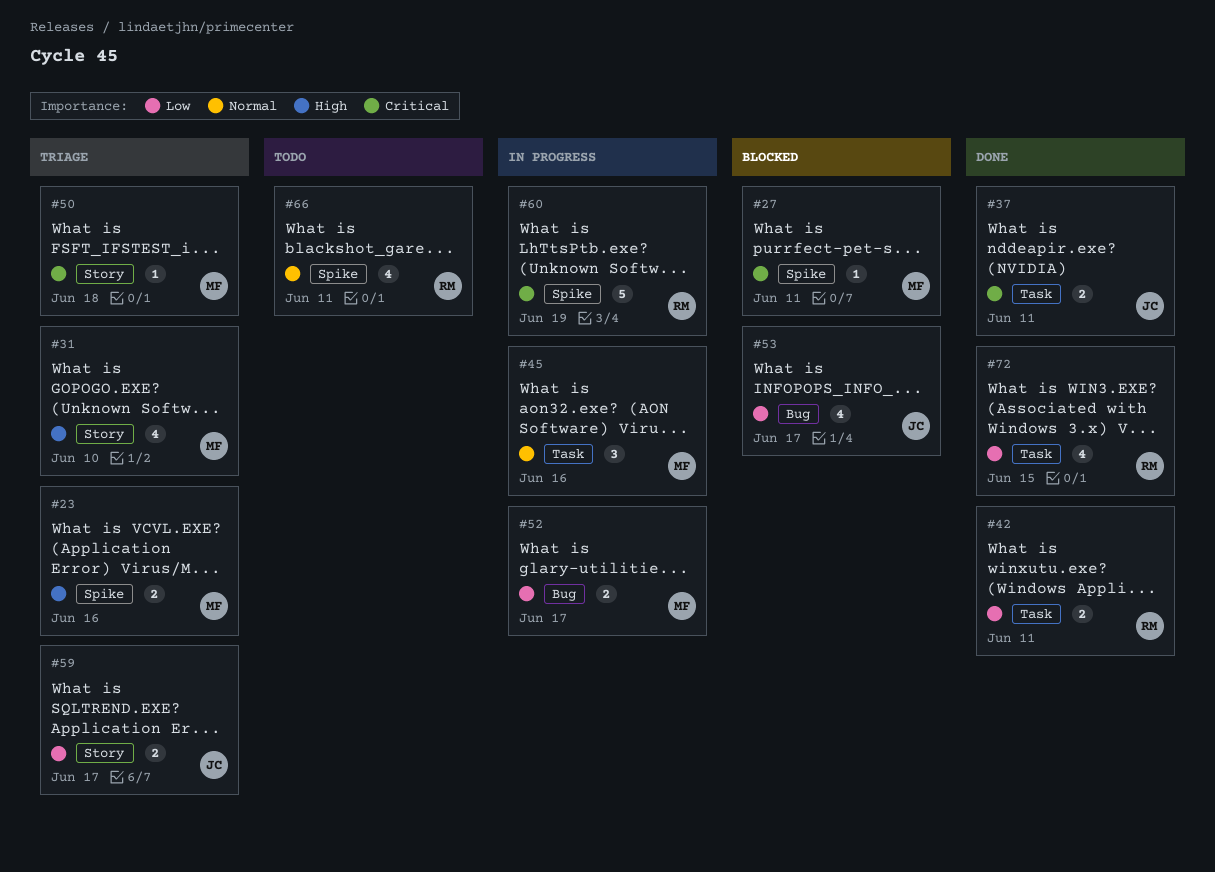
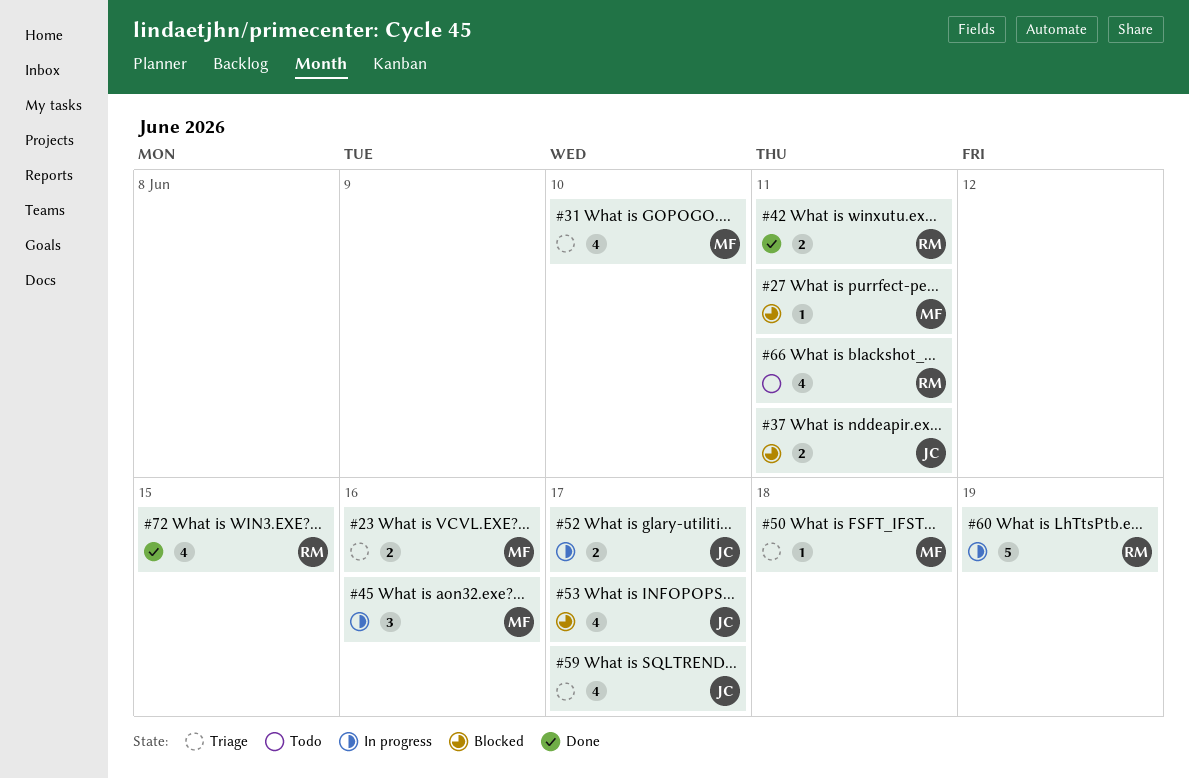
#37, status: Done -> Blocked
#52, owner: MF -> JC
#59, estimate: 2 -> 4

